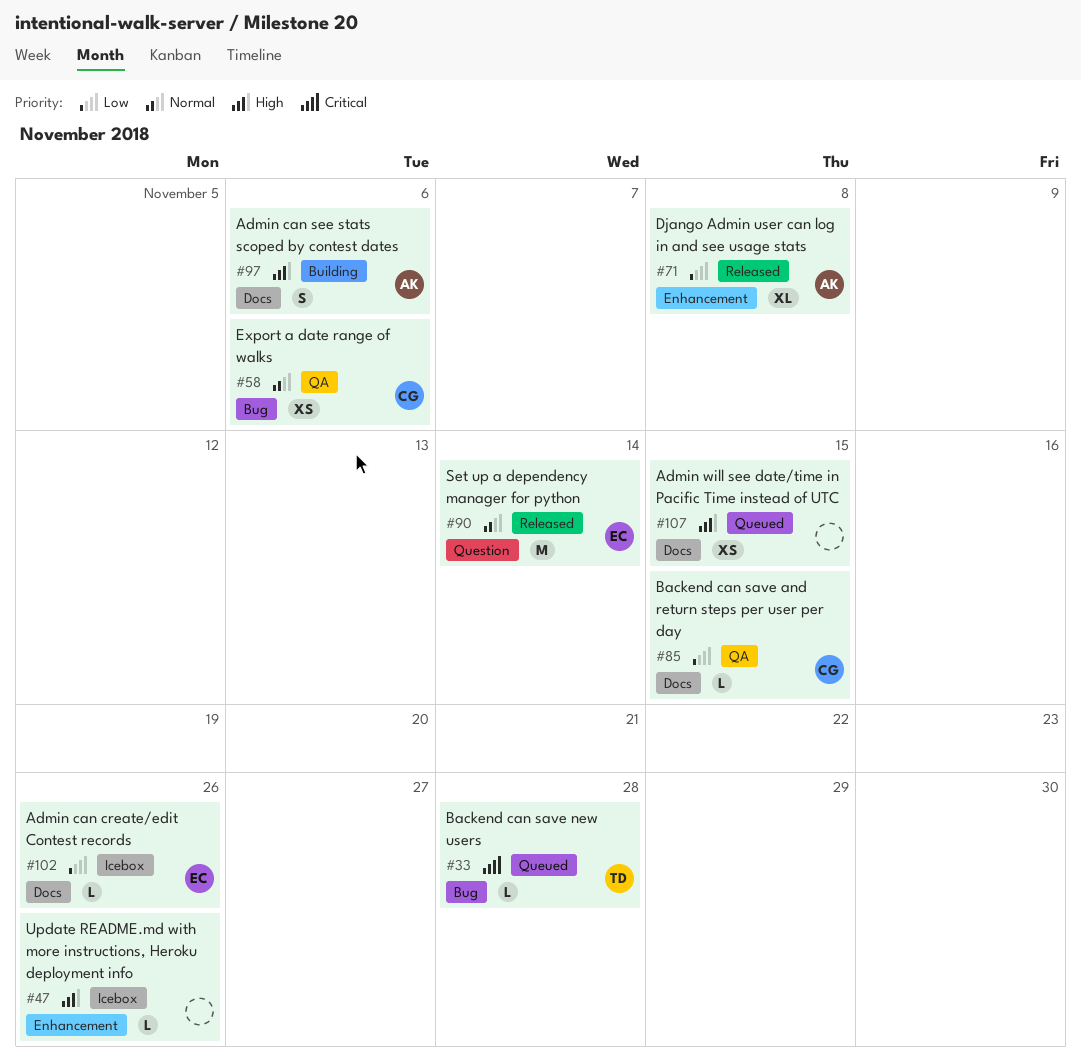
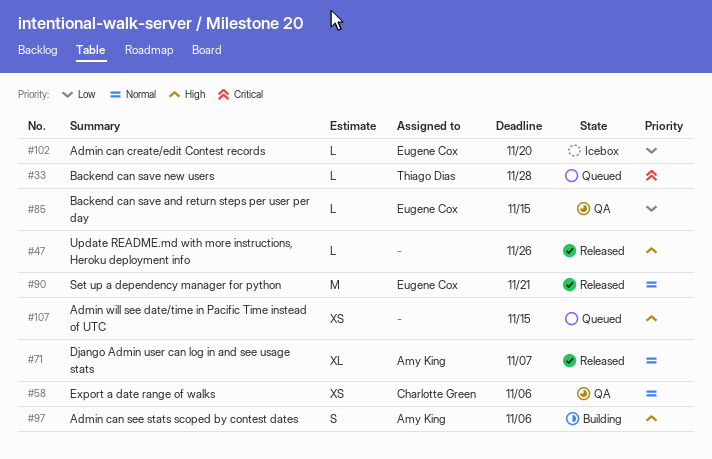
#47, status: Icebox -> Released
#71, priority: Low -> Normal
#71, due: Nov 8 -> Nov 7
#85, owner: Charlotte Green -> Eugene Cox
#90, due: Nov 14 -> Nov 21
#102, due: Nov 26 -> Nov 20

